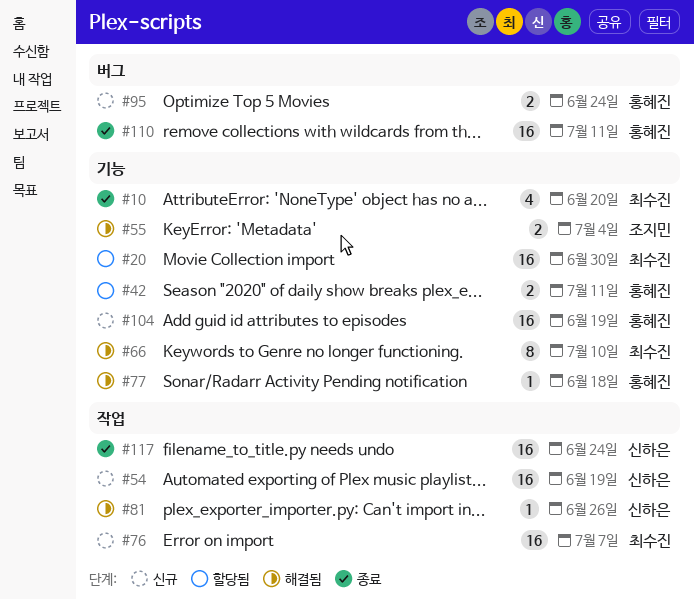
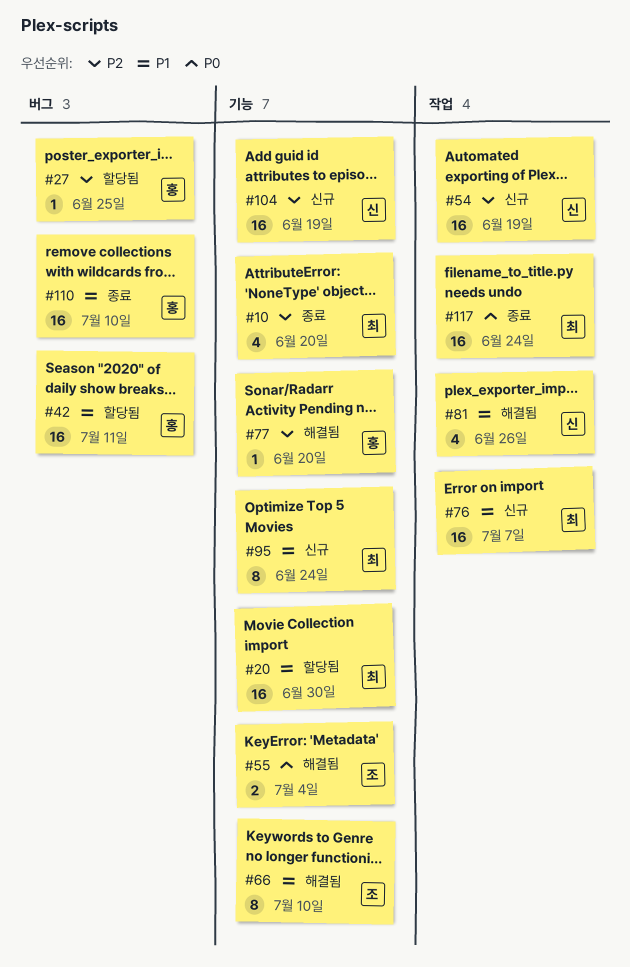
#27: none -> present
#42, label: 기능 -> 버그
#42, estimate: 2 -> 16
#66, owner: 최수진 -> 조지민
#77, due: Jun 18 -> Jun 20
#81, estimate: 1 -> 4
#95, owner: 홍혜진 -> 최수진
#95, label: 버그 -> 기능
#95, estimate: 2 -> 8
#104, owner: 홍혜진 -> 신하은
#110, due: Jul 11 -> Jul 10
#117, owner: 신하은 -> 최수진

